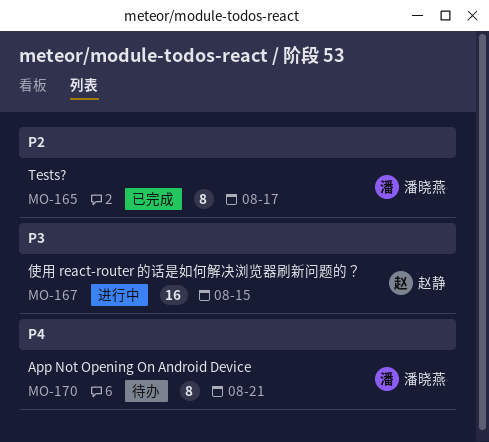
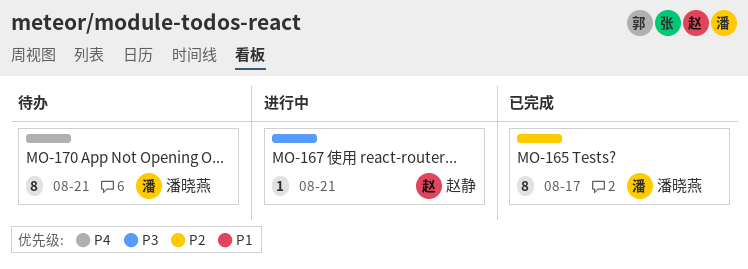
MO-167, estimate: 16 -> 1
MO-167, due: Aug 15 -> Aug 21

